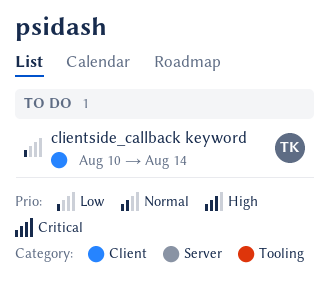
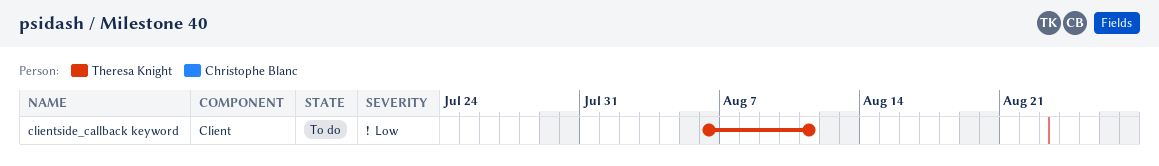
clientside_callback keyword, start: Aug 10 -> Aug 6
clientside_callback keyword, due: Aug 14 -> Aug 11

